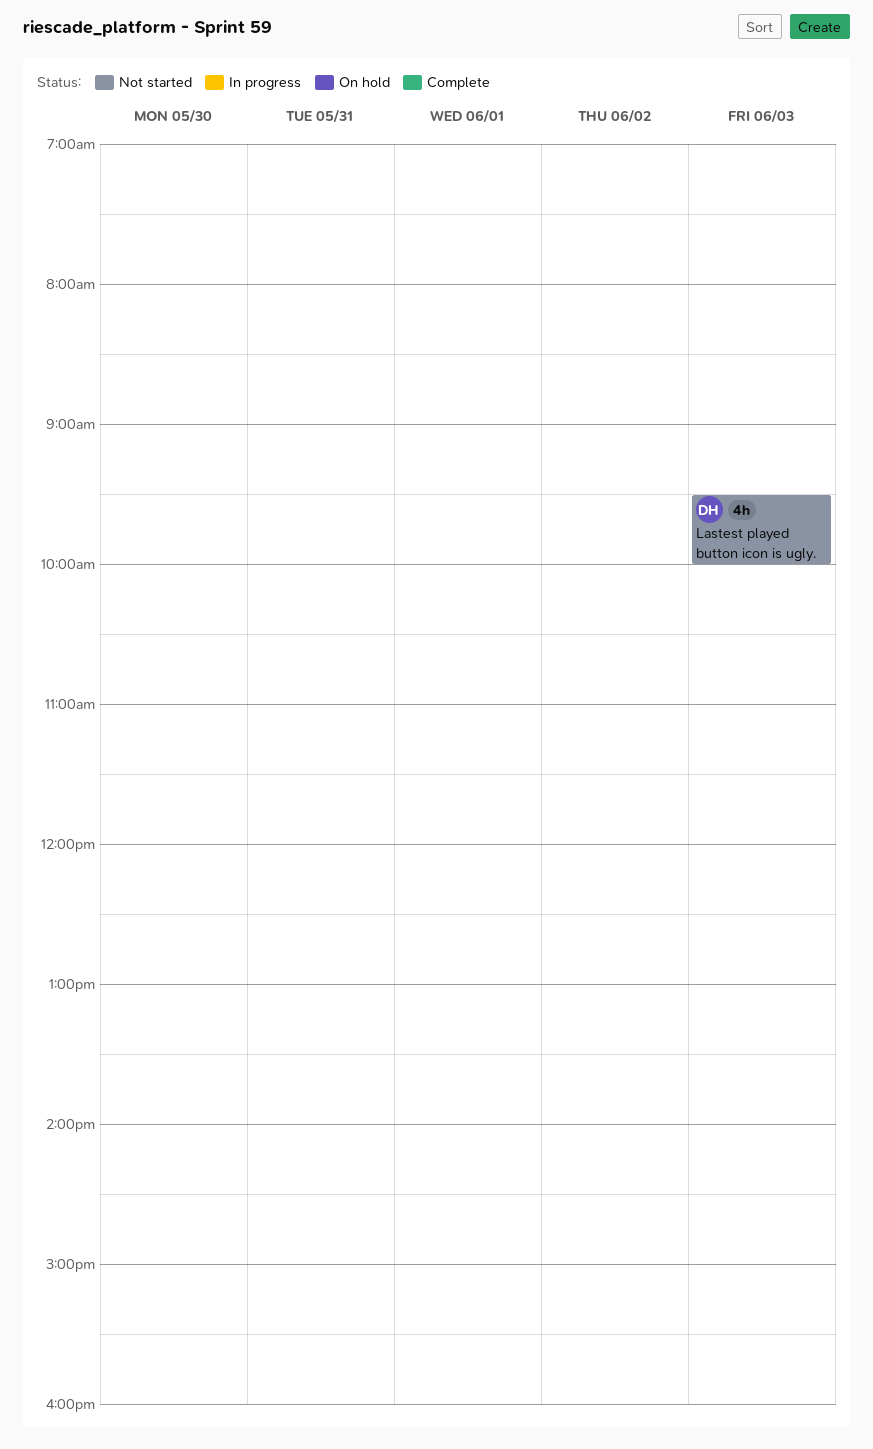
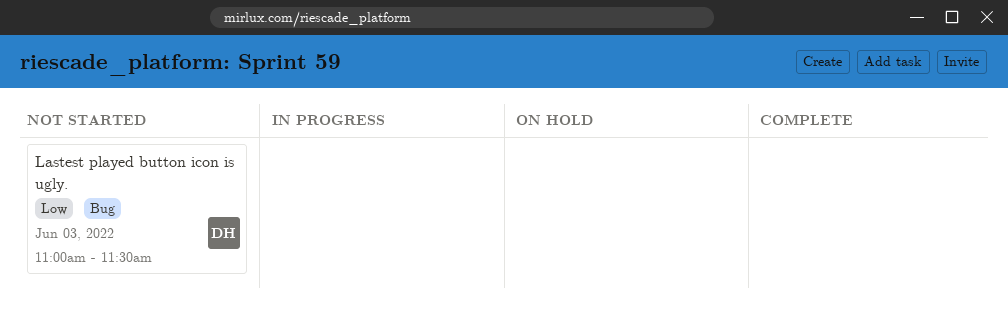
Lastest played button icon is ugly., begins: 09:30 -> 11:00
Lastest played button icon is ugly., ends: 10:00 -> 11:30

